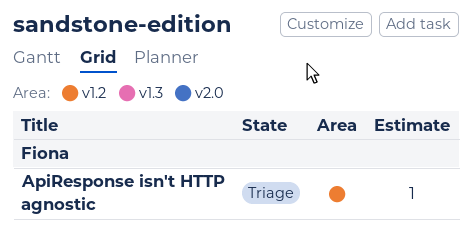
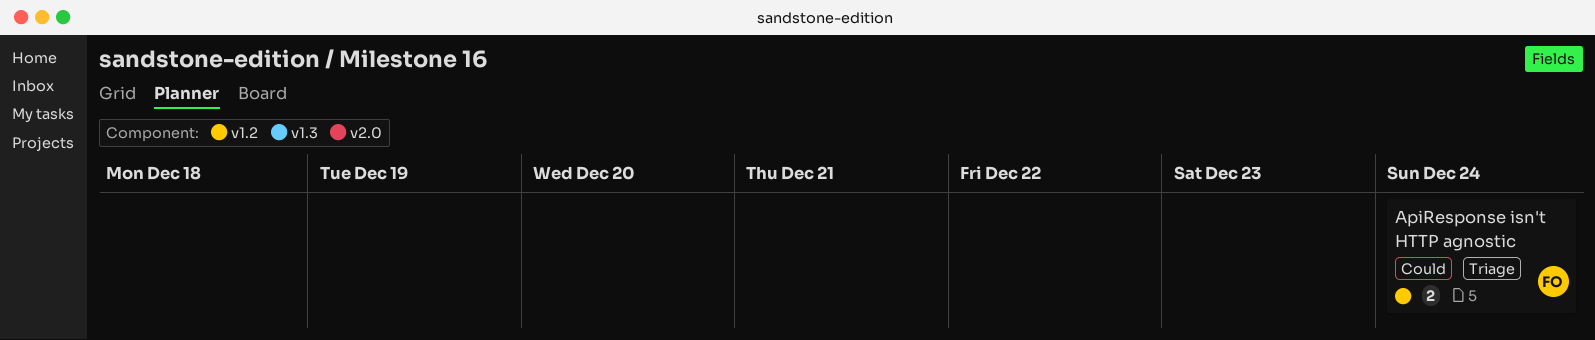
ApiResponse isn't HTTP agnostic, estimate: 1 -> 2

